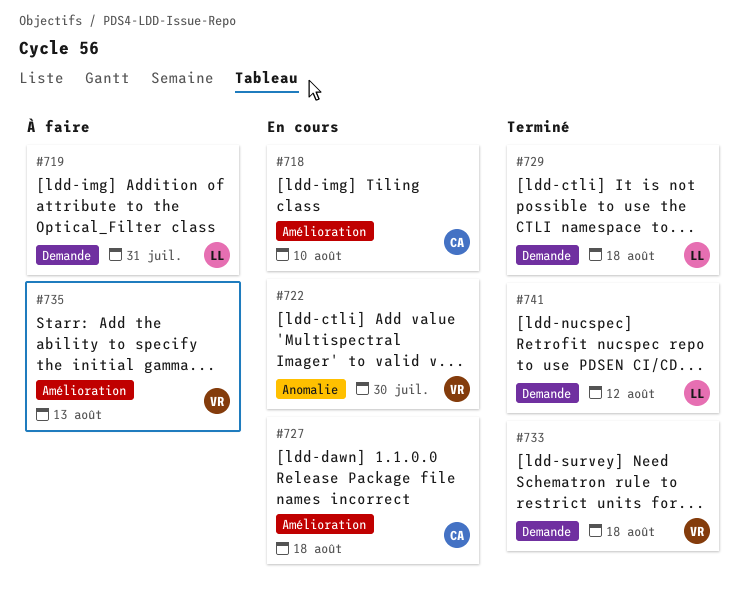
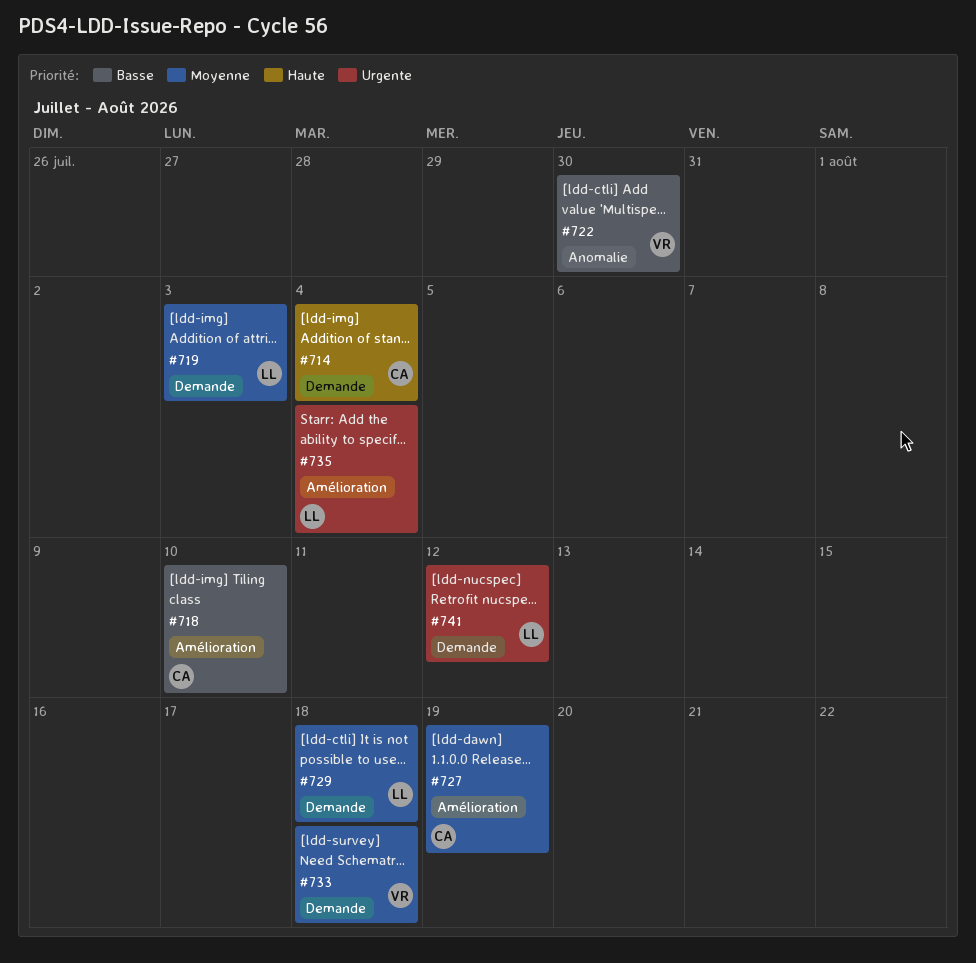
#714: none -> present
#719, due: Jul 31 -> Aug 3
#727, due: Aug 18 -> Aug 19
#735, owner: VR -> LL
#735, due: Aug 13 -> Aug 4

